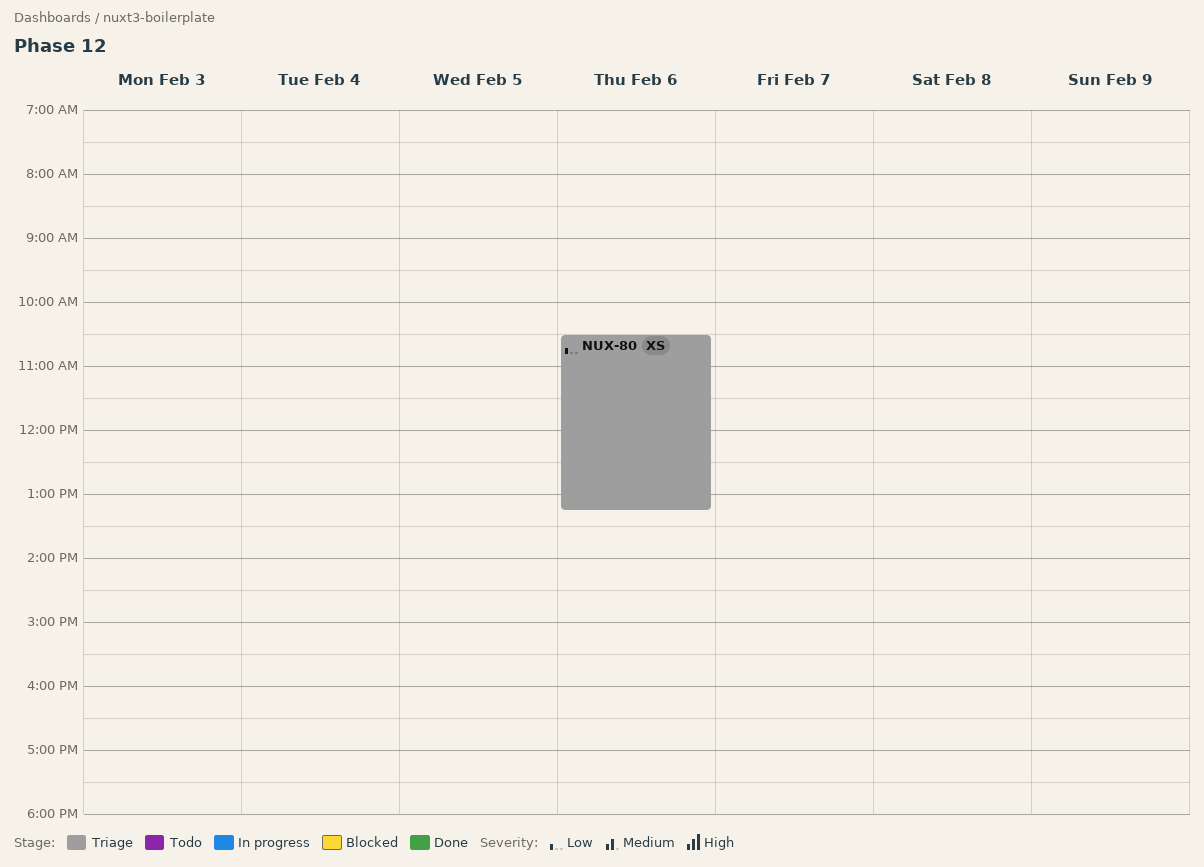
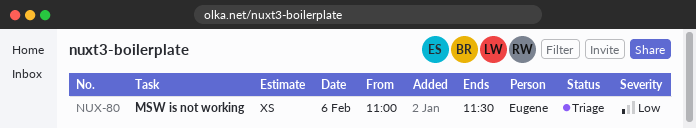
NUX-80, begins: 10:30 -> 11:00
NUX-80, ends: 13:15 -> 11:30

